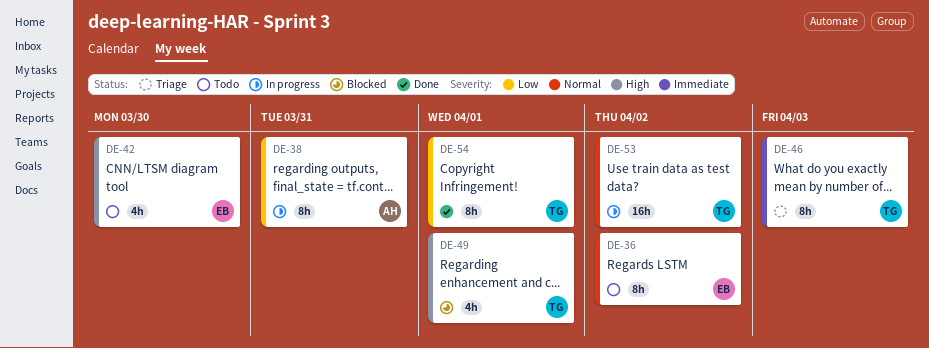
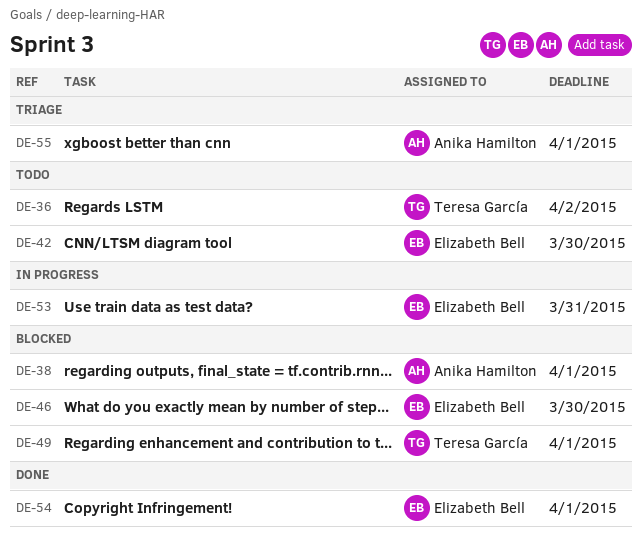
DE-36, owner: Elizabeth Bell -> Teresa García
DE-38, status: In progress -> Blocked
DE-38, due: Mar 31 -> Apr 1
DE-46, status: Triage -> Blocked
DE-46, owner: Teresa García -> Elizabeth Bell
DE-46, due: Apr 3 -> Mar 30
DE-53, owner: Teresa García -> Elizabeth Bell
DE-53, due: Apr 2 -> Mar 31
DE-54, owner: Teresa García -> Elizabeth Bell
DE-55: none -> present

